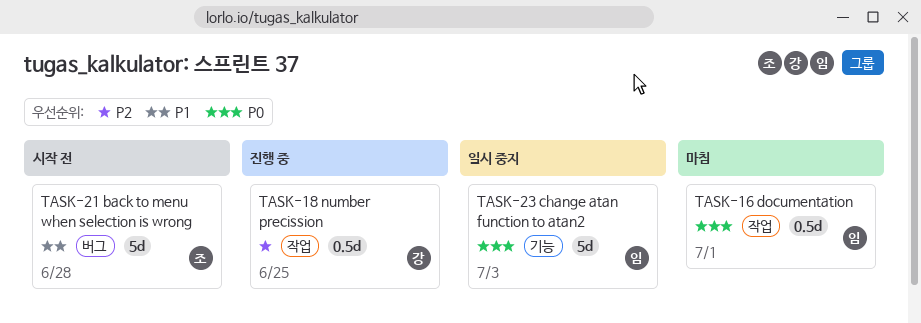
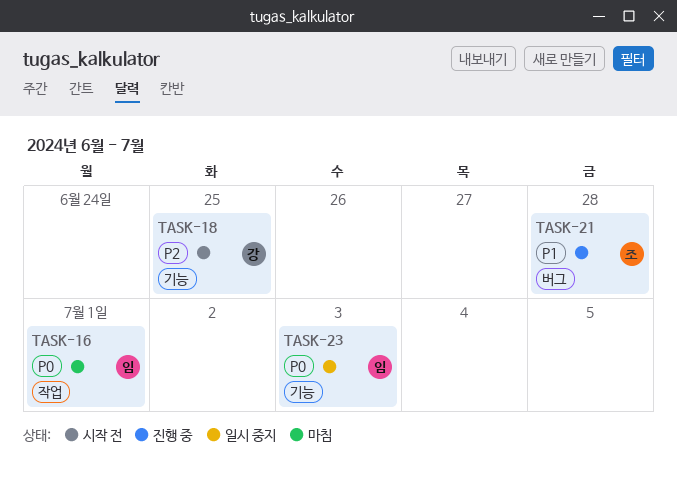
TASK-18, status: 진행 중 -> 시작 전
TASK-18, label: 작업 -> 기능
TASK-21, status: 시작 전 -> 진행 중

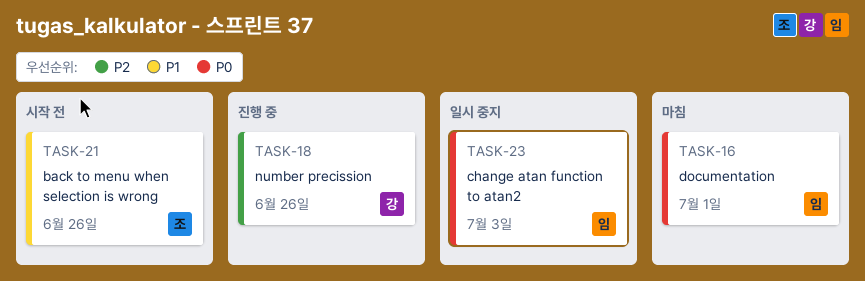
TASK-18, status: 시작 전 -> 진행 중
TASK-18, due: Jun 25 -> Jun 26
TASK-21, status: 진행 중 -> 시작 전
TASK-21, due: Jun 28 -> Jun 26

